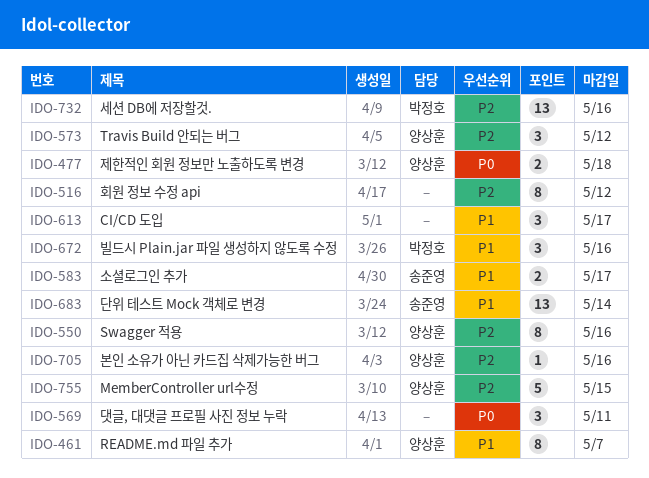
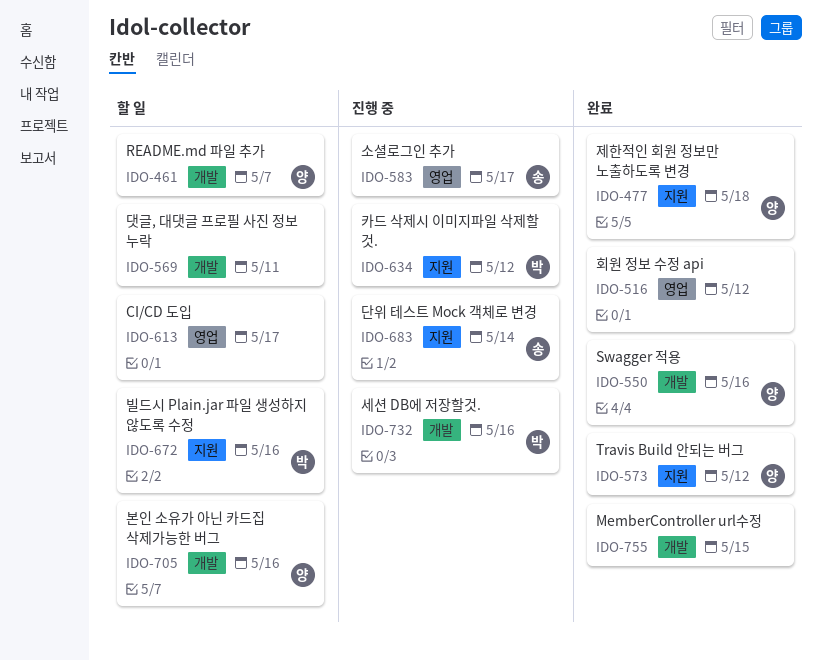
IDO-634: none -> present
IDO-755, owner: 양상훈 -> none

